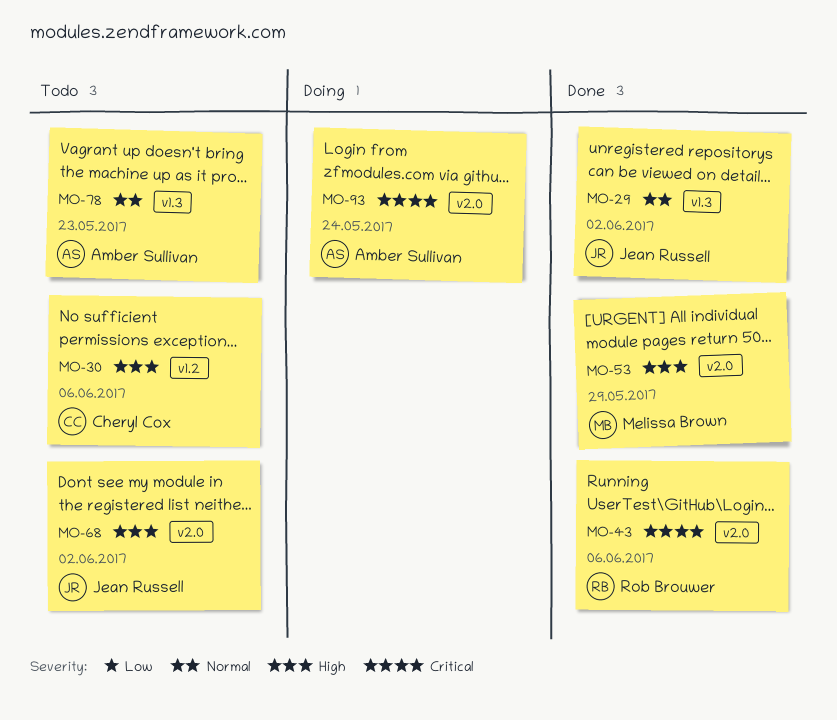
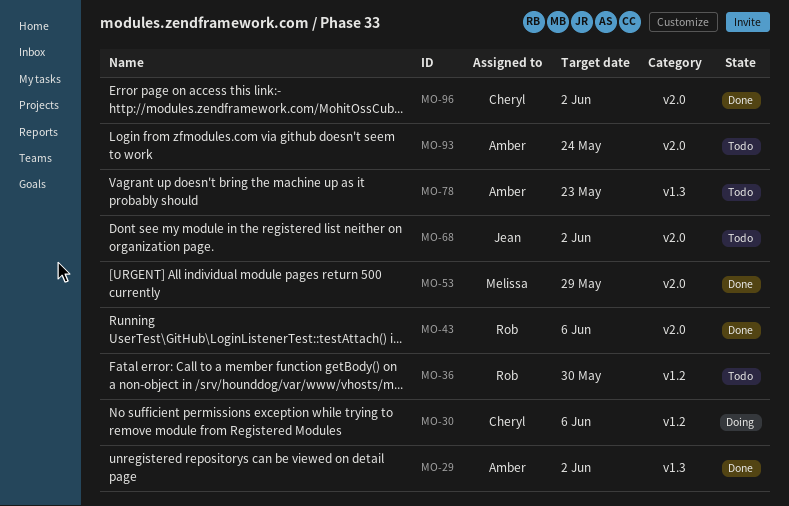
MO-29, owner: Jean Russell -> Amber Sullivan
MO-30, status: Todo -> Doing
MO-36: none -> present
MO-93, status: Doing -> Todo
MO-96: none -> present

